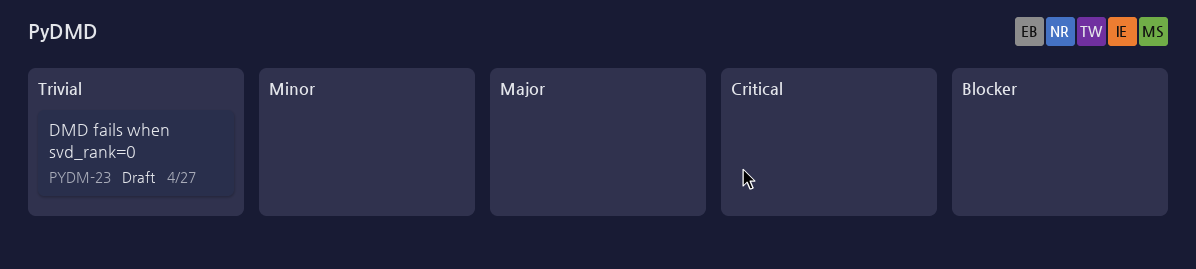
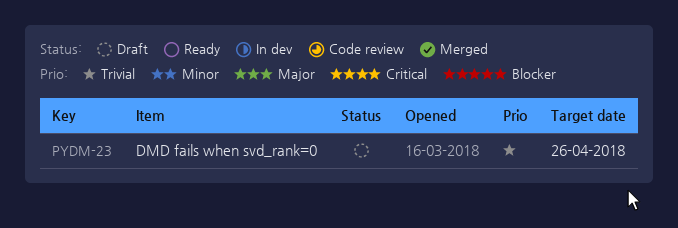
PYDM-23, due: Apr 27 -> Apr 26

